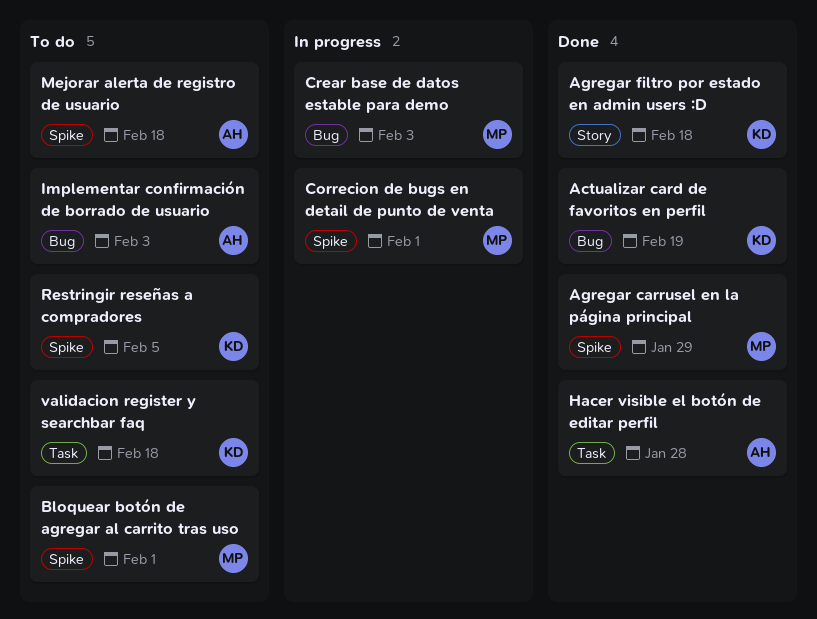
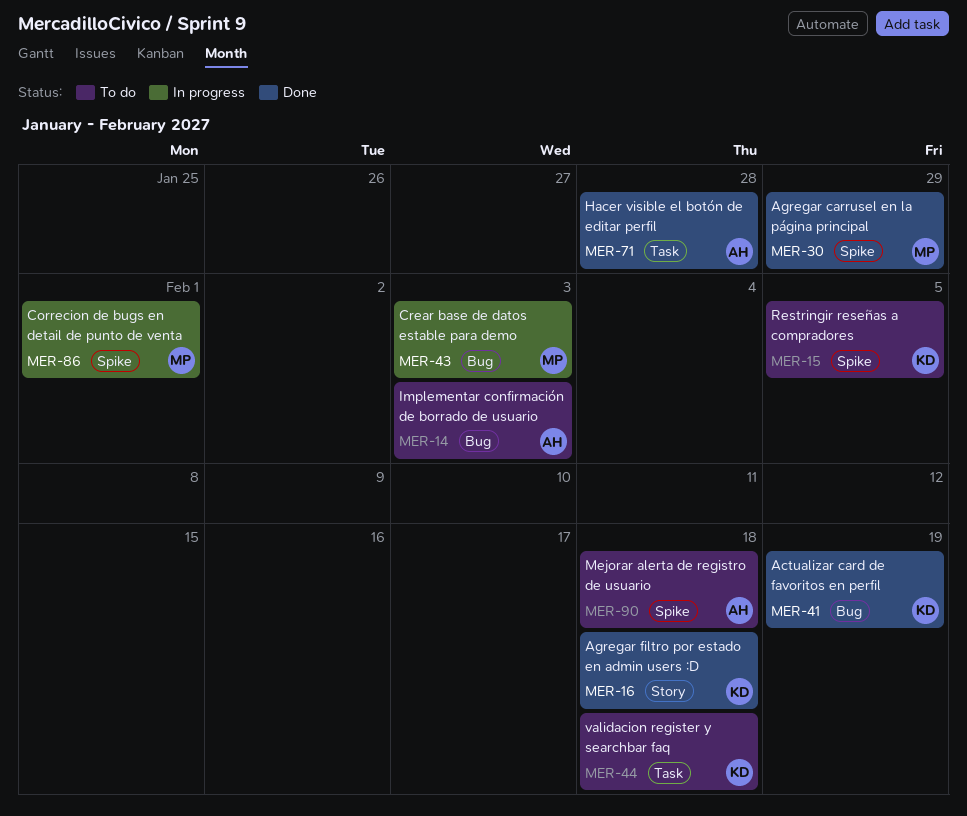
Bloquear botón de agregar al carrito tras uso: present -> none

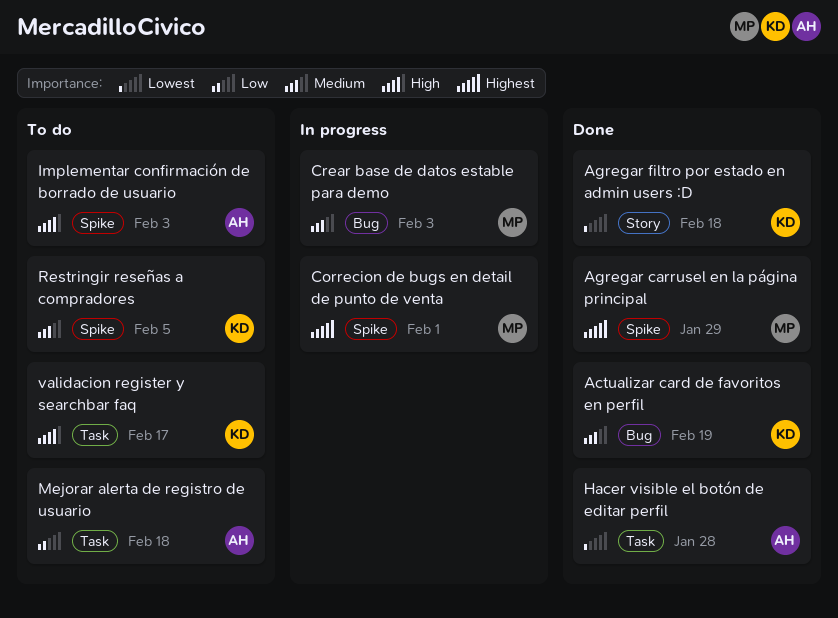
Implementar confirmación de borrado de usuario, label: Bug -> Spike
Mejorar alerta de registro de usuario, label: Spike -> Task
validacion register y searchbar faq, due: Feb 18 -> Feb 17

